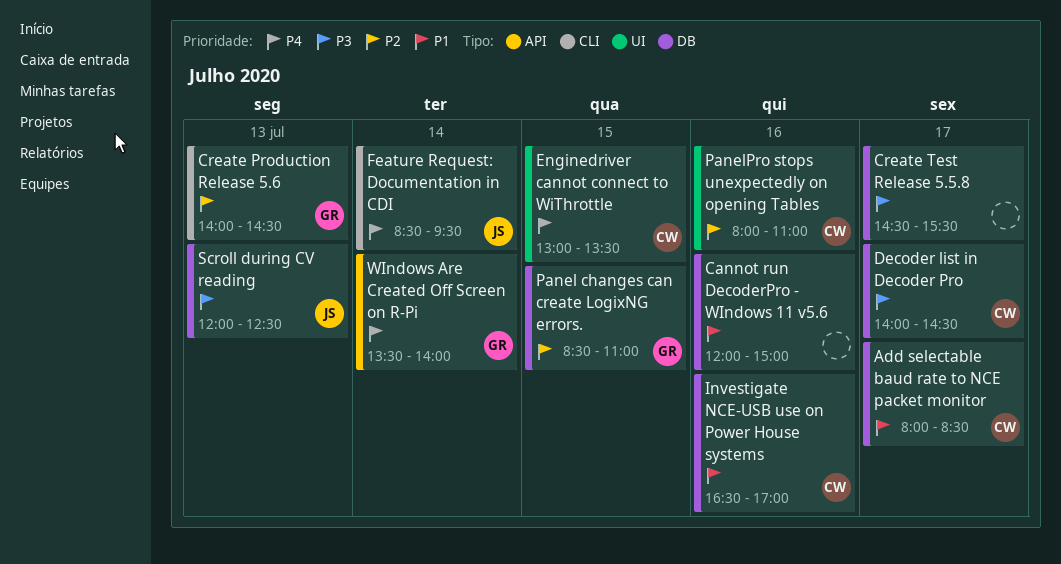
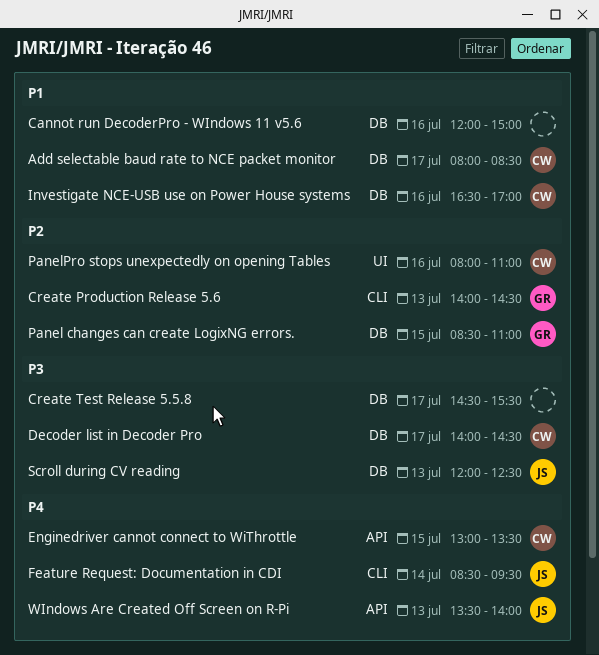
Enginedriver cannot connect to WiThrottle, label: UI -> API
WIndows Are Created Off Screen on R-Pi, owner: GR -> JS
WIndows Are Created Off Screen on R-Pi, day: Jul 14 -> Jul 13

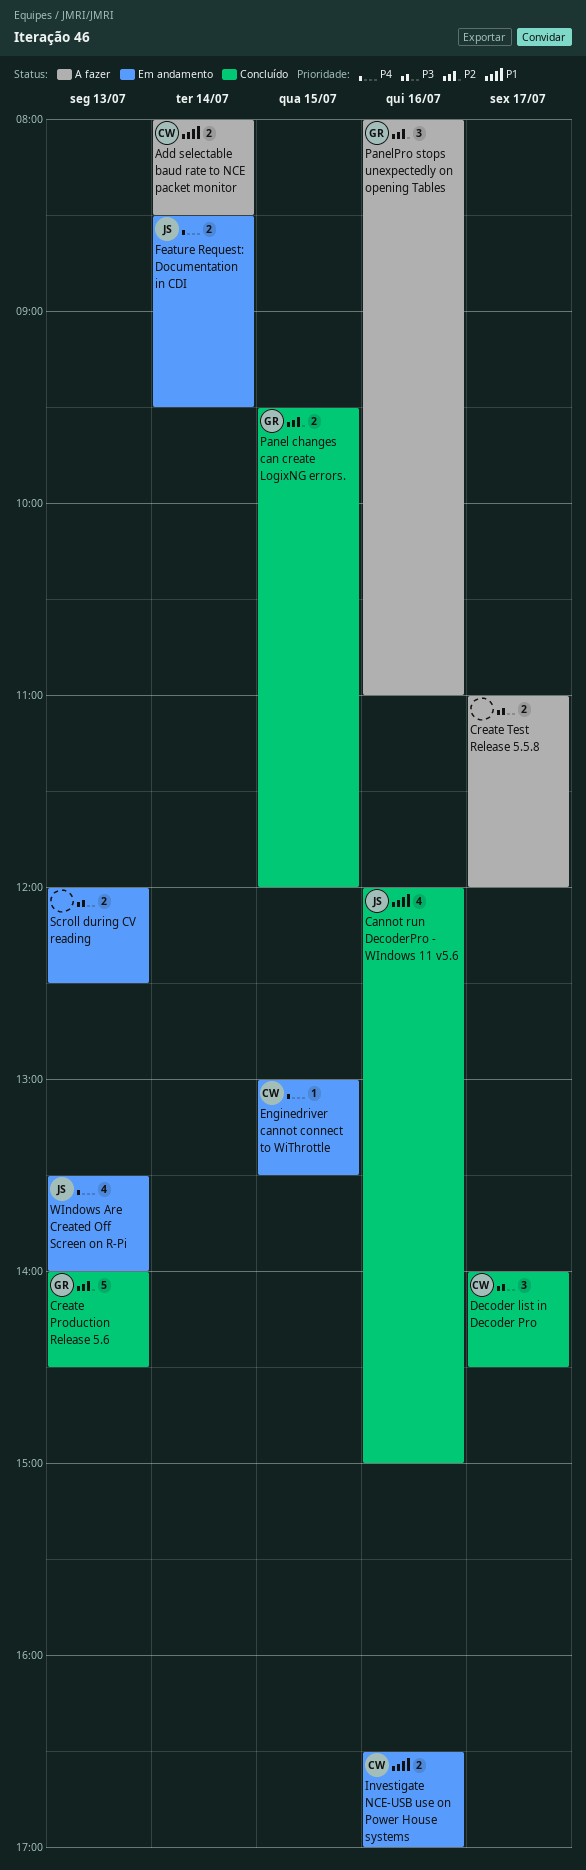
Add selectable baud rate to NCE packet monitor, day: Jul 17 -> Jul 14
Cannot run DecoderPro - WIndows 11 v5.6, owner: none -> JS
Create Test Release 5.5.8, begins: 14:30 -> 11:00
Create Test Release 5.5.8, ends: 15:30 -> 12:00
Panel changes can create LogixNG errors., begins: 08:30 -> 09:30
Panel changes can create LogixNG errors., ends: 11:00 -> 12:00
PanelPro stops unexpectedly on opening Tables, owner: CW -> GR
Scroll during CV reading, owner: JS -> none

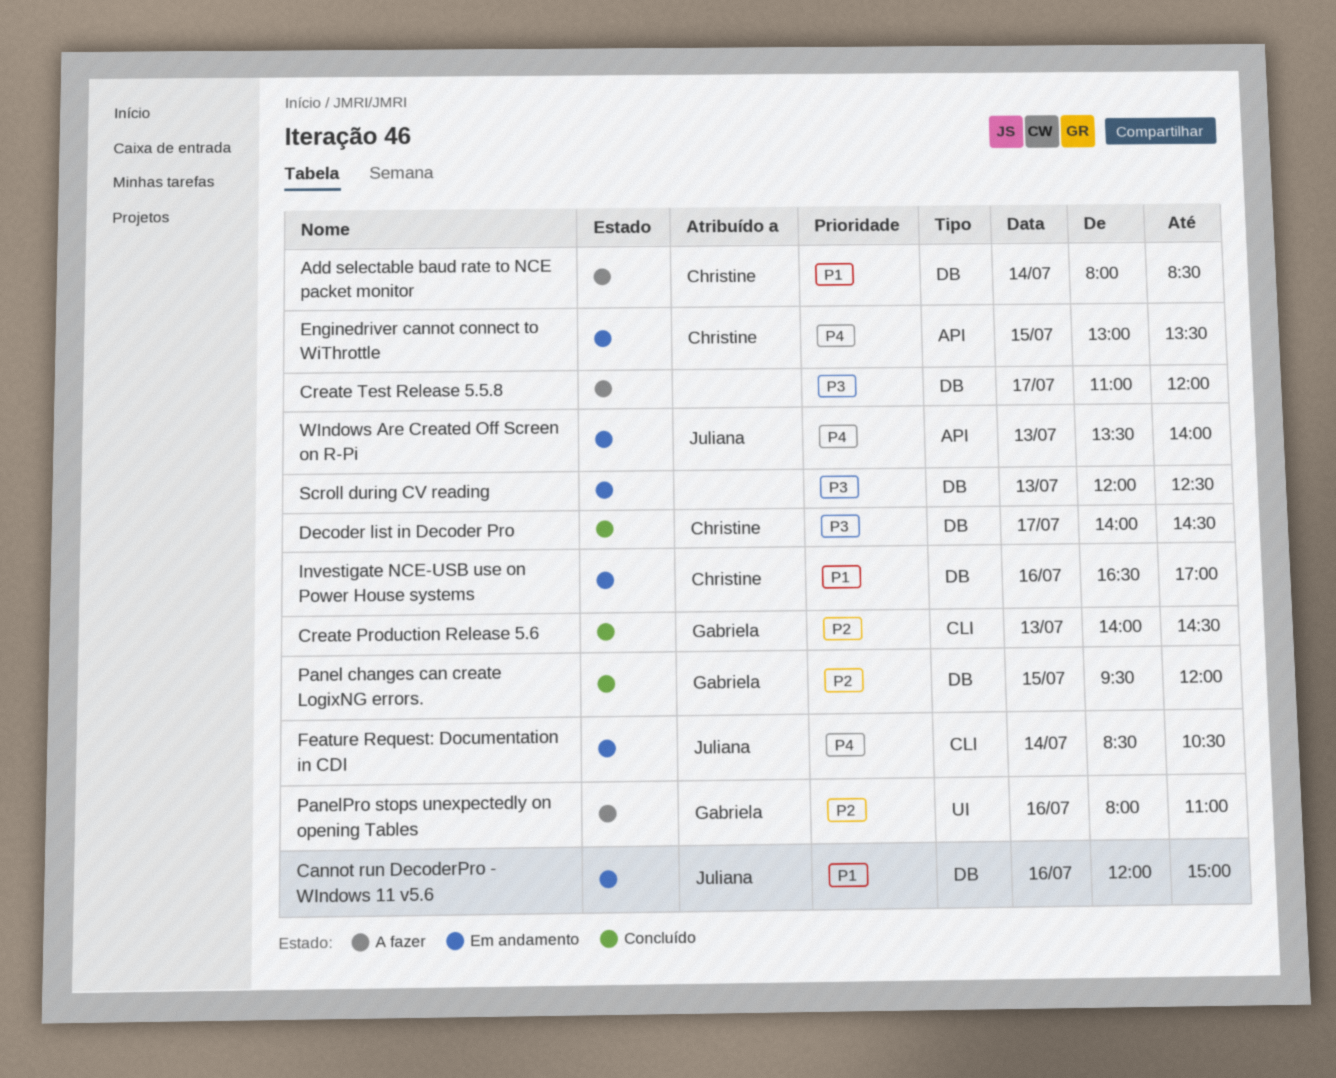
Cannot run DecoderPro - WIndows 11 v5.6, status: Concluído -> Em andamento
Feature Request: Documentation in CDI, ends: 09:30 -> 10:30

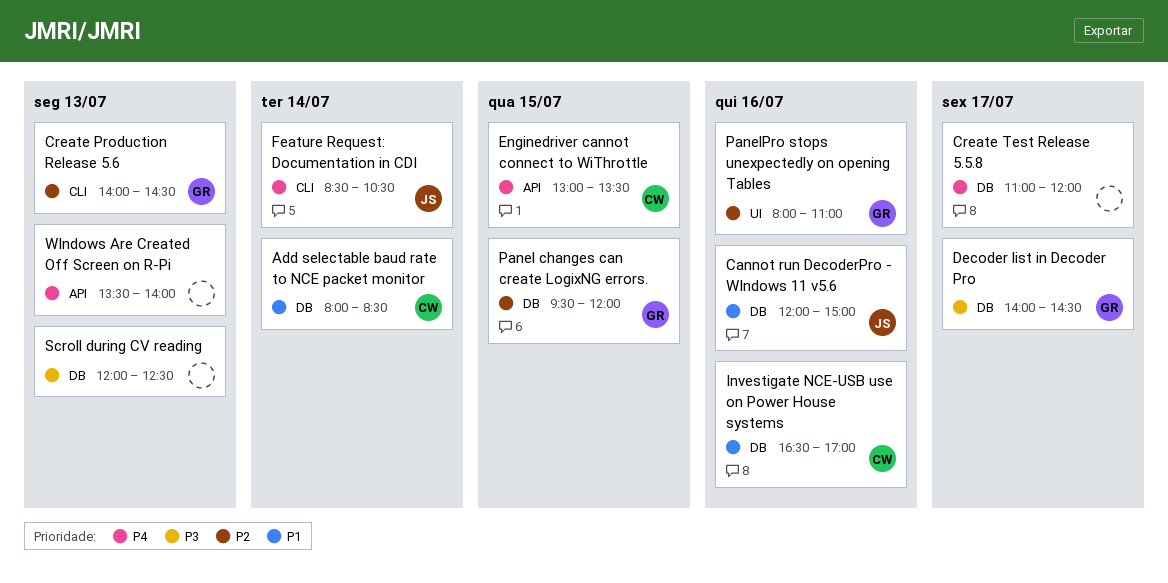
Create Test Release 5.5.8, priority: P3 -> P4
Decoder list in Decoder Pro, owner: Christine -> Gabriela
WIndows Are Created Off Screen on R-Pi, owner: Juliana -> none

